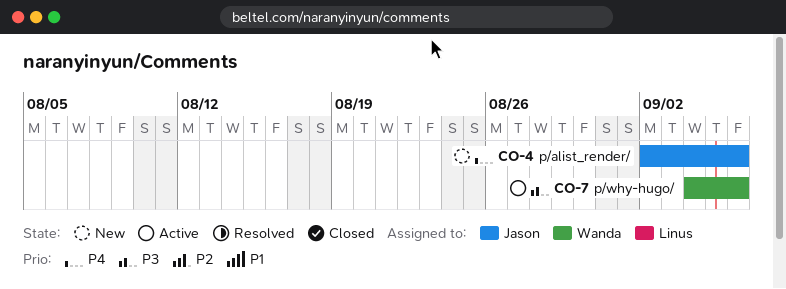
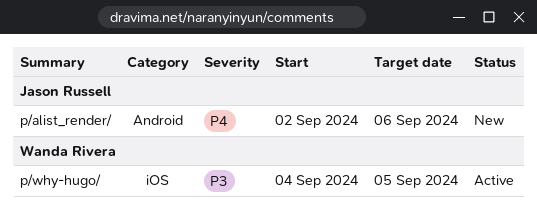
p/why-hugo/, due: Sep 6 -> Sep 5

